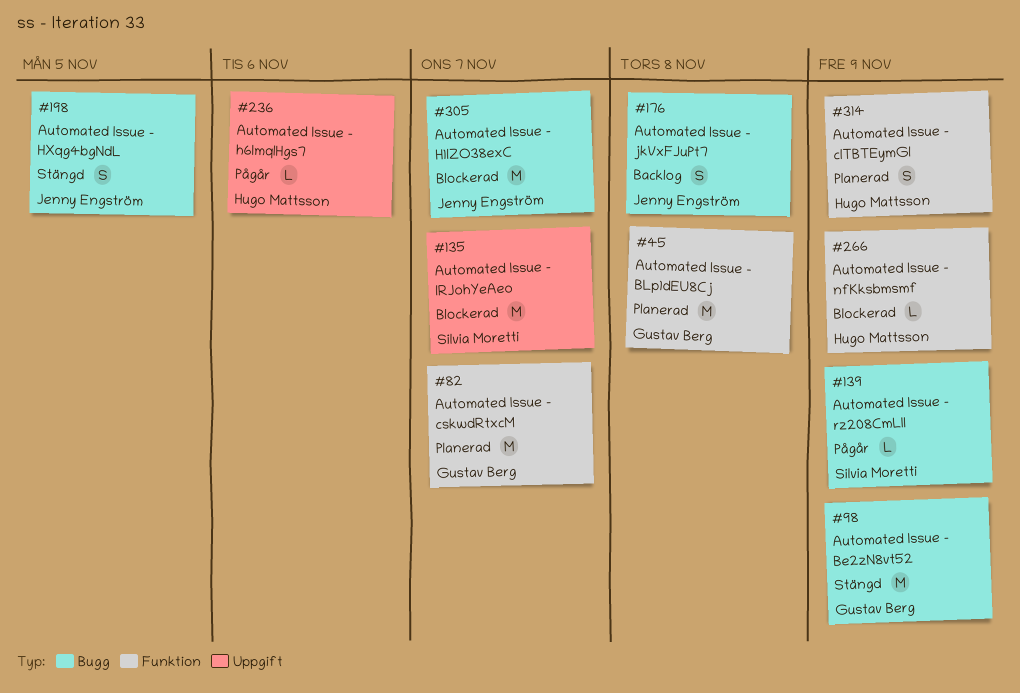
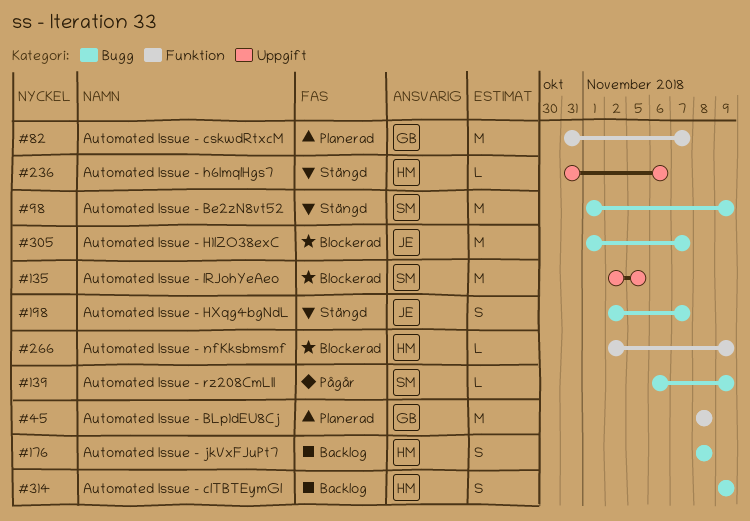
#98, owner: Gustav Berg -> Silvia Moretti
#135, due: Nov 7 -> Nov 5
#176, owner: Jenny Engström -> Hugo Mattsson
#198, due: Nov 5 -> Nov 7
#236, status: Pågår -> Stängd
#314, status: Planerad -> Backlog
#314, label: Funktion -> Bugg

